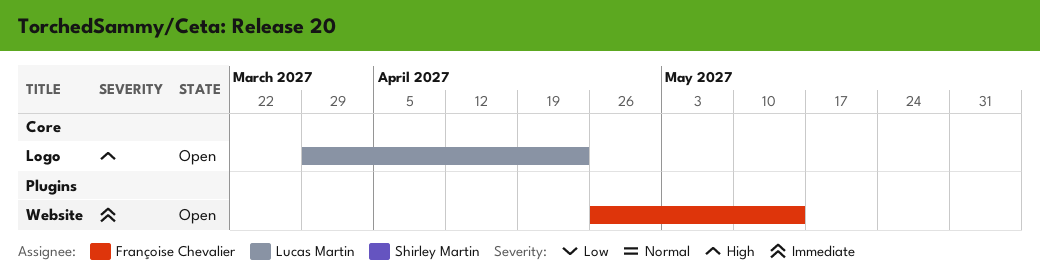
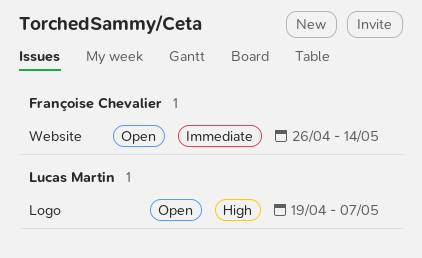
Logo, start: Mar 29 -> Apr 19
Logo, due: Apr 23 -> May 7

